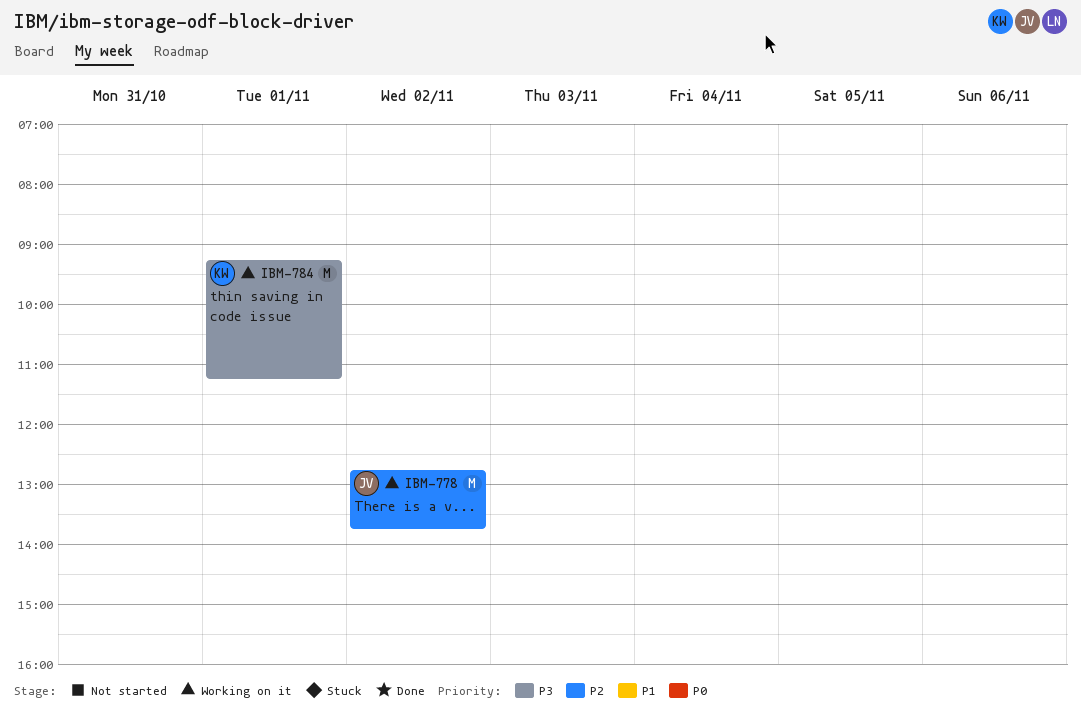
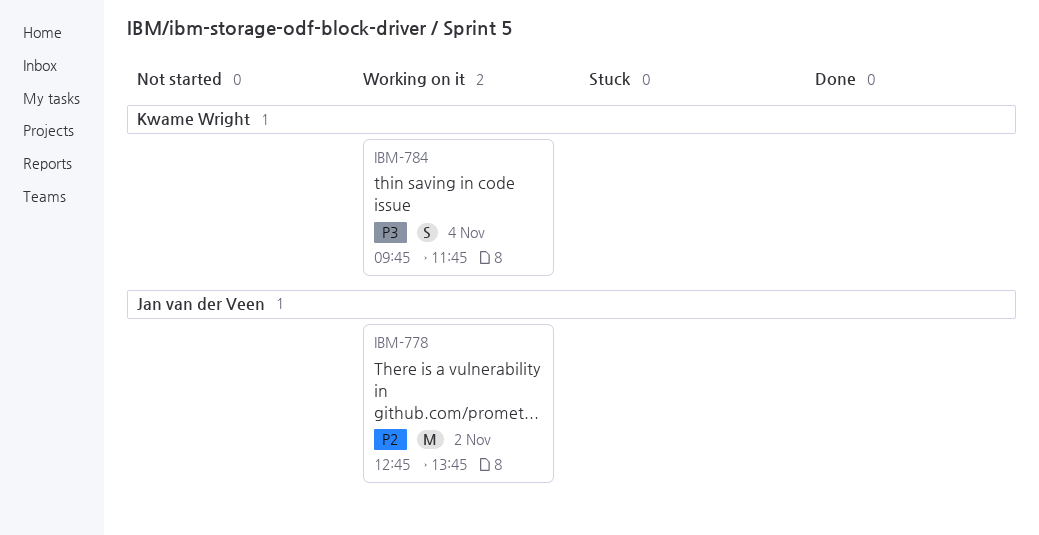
IBM-784, estimate: M -> S
IBM-784, day: Nov 1 -> Nov 4
IBM-784, begins: 09:15 -> 09:45
IBM-784, ends: 11:15 -> 11:45

